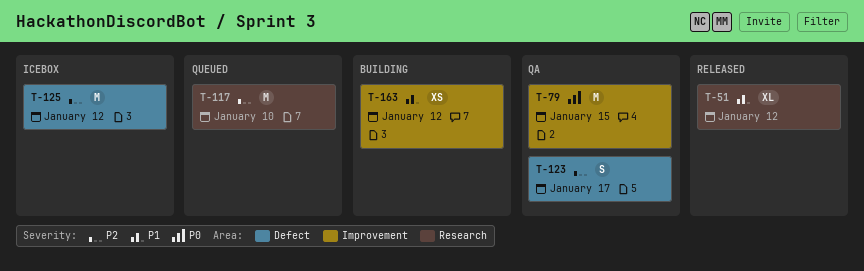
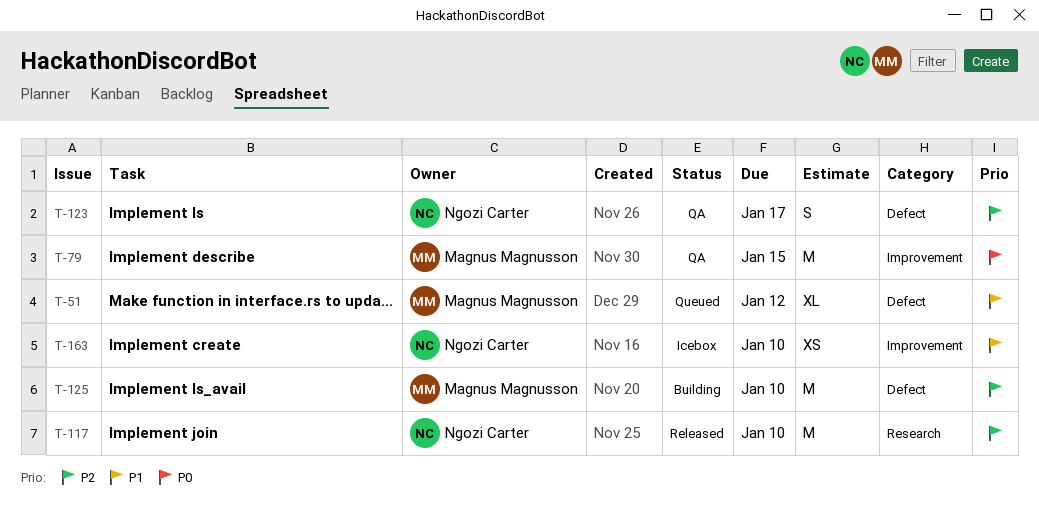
T-51, status: Released -> Queued
T-51, label: Research -> Defect
T-117, status: Queued -> Released
T-125, status: Icebox -> Building
T-125, due: Jan 12 -> Jan 10
T-163, status: Building -> Icebox
T-163, due: Jan 12 -> Jan 10

